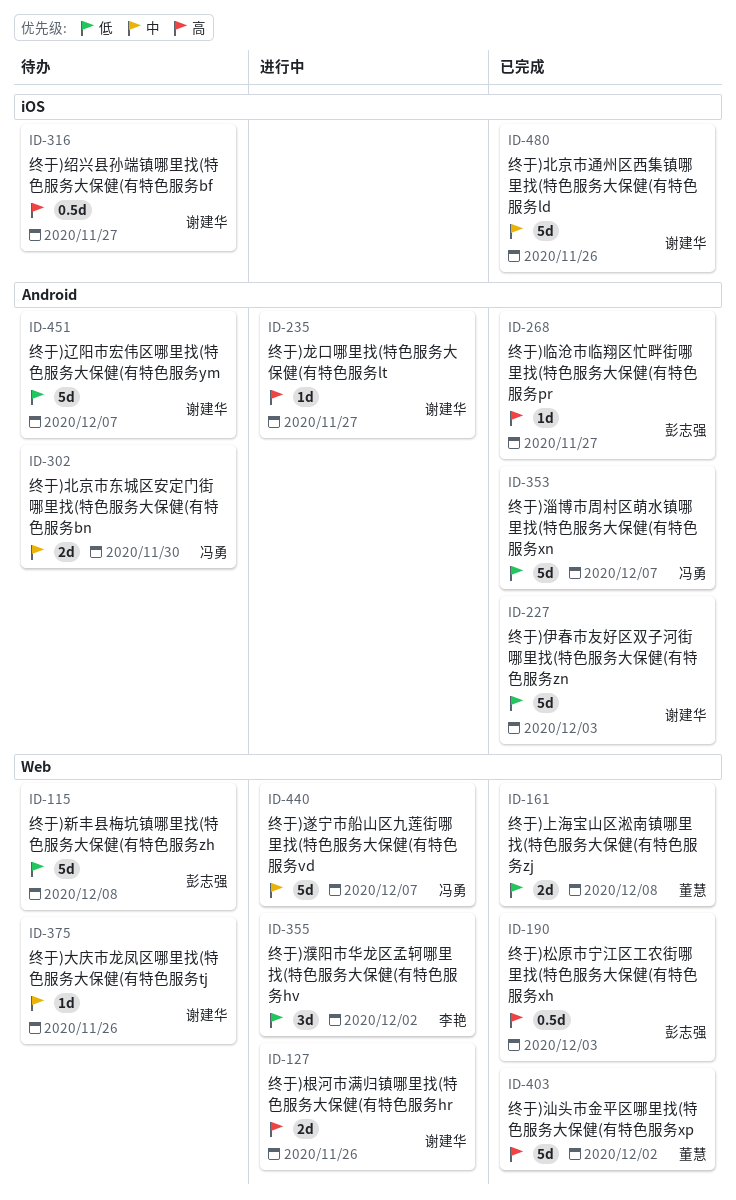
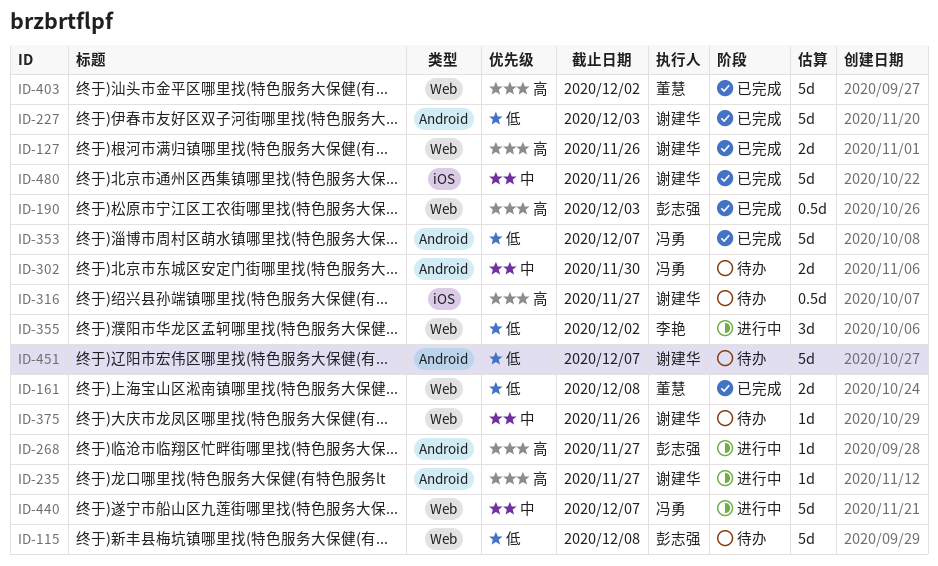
ID-127, status: 进行中 -> 已完成
ID-268, status: 已完成 -> 进行中

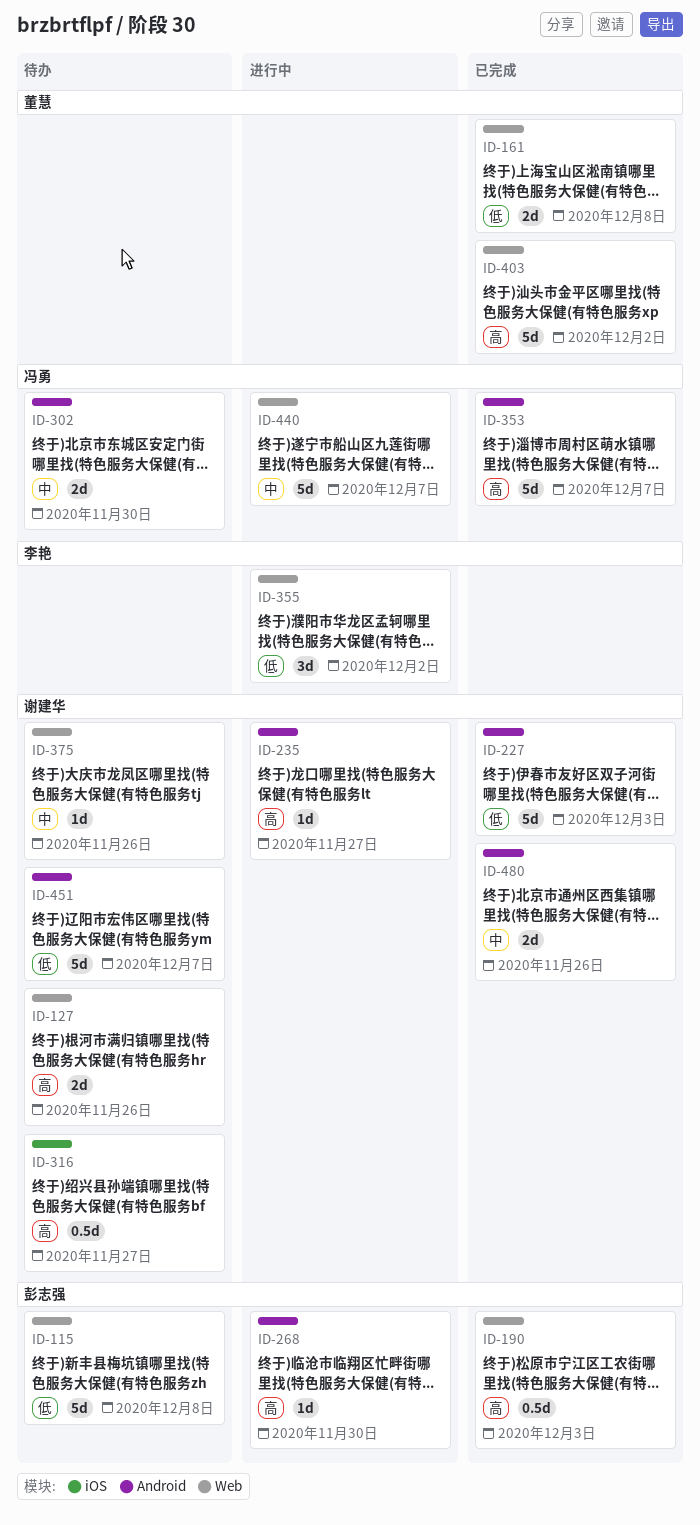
ID-127, status: 已完成 -> 待办
ID-268, due: Nov 27 -> Nov 30
ID-353, priority: 低 -> 高
ID-480, label: iOS -> Android
ID-480, estimate: 5d -> 2d

